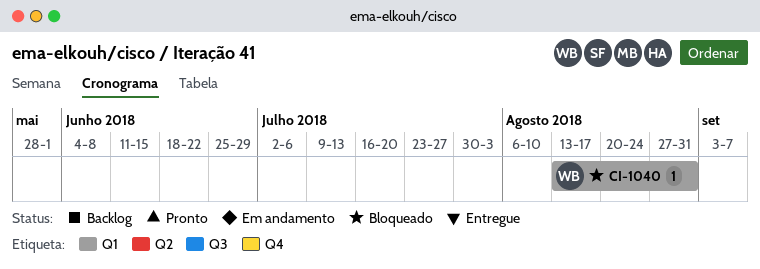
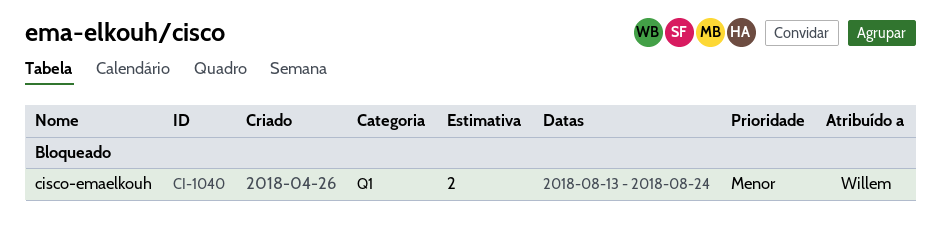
CI-1040, estimate: 1 -> 2
CI-1040, due: Aug 31 -> Aug 24

